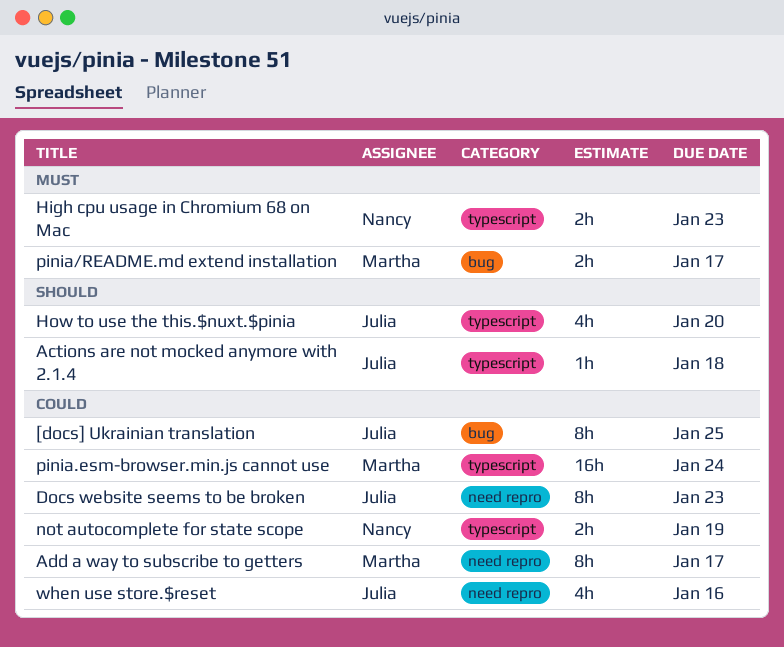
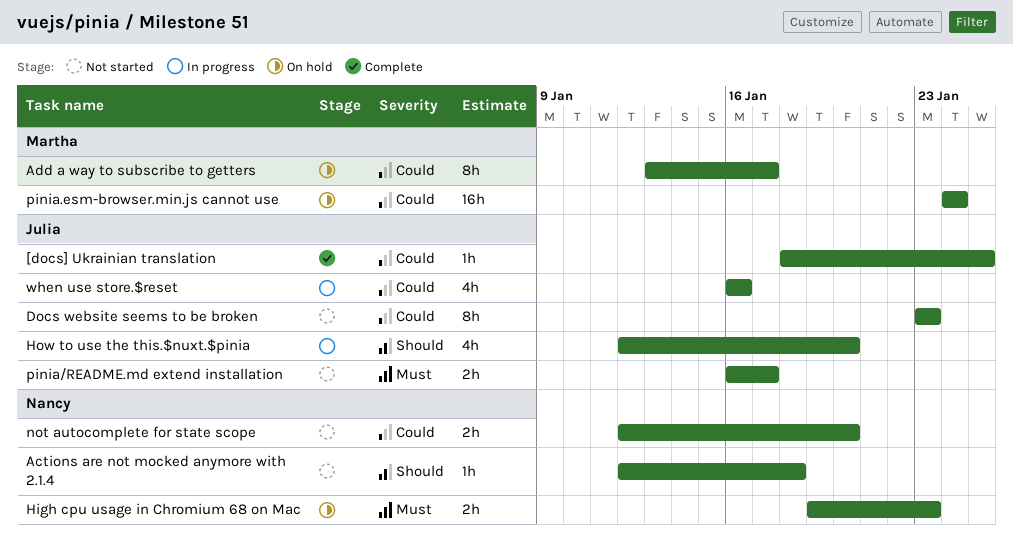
[docs] Ukrainian translation, estimate: 8h -> 1h
Actions are not mocked anymore with 2.1.4, owner: Julia -> Nancy
not autocomplete for state scope, due: Jan 19 -> Jan 20
pinia/README.md extend installation, owner: Martha -> Julia

